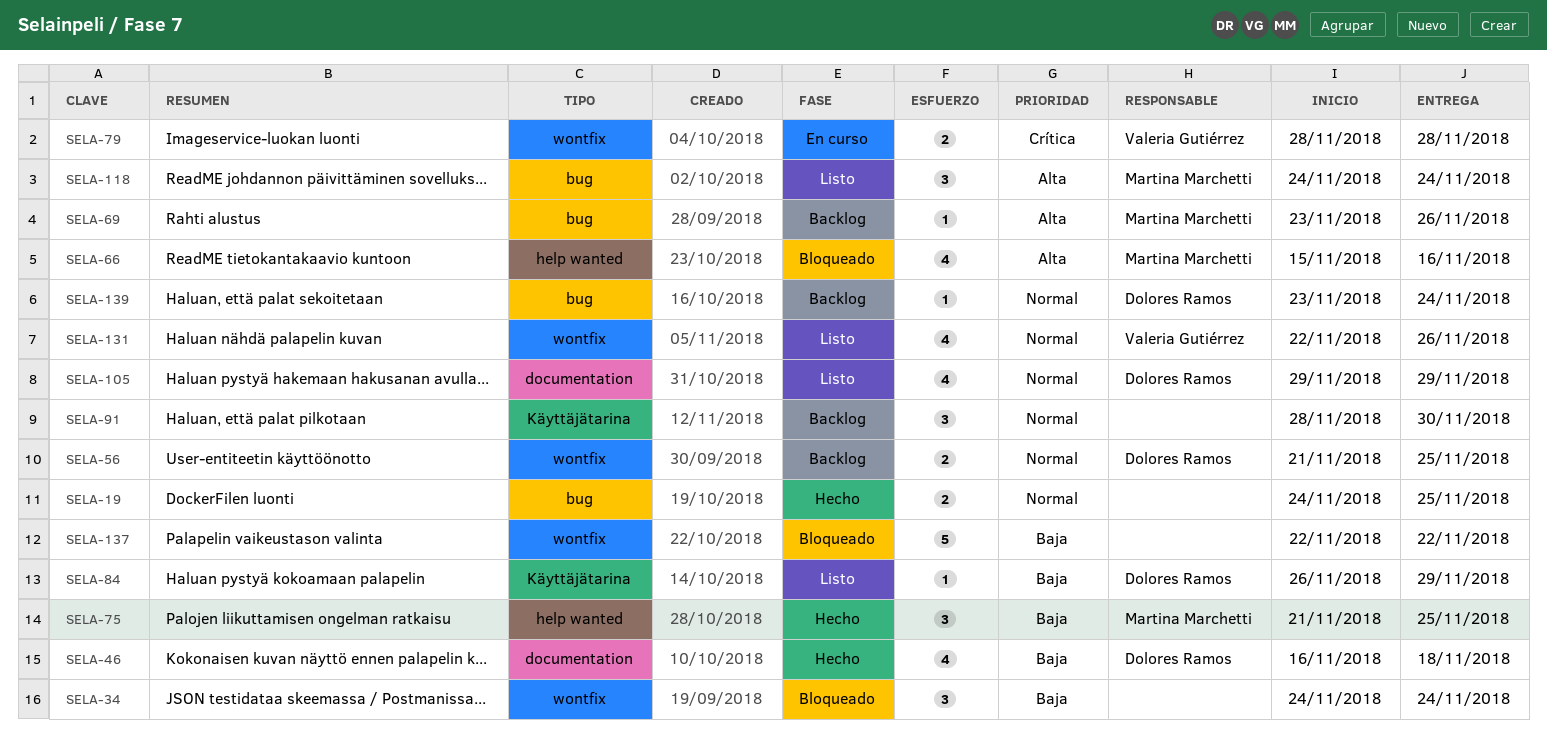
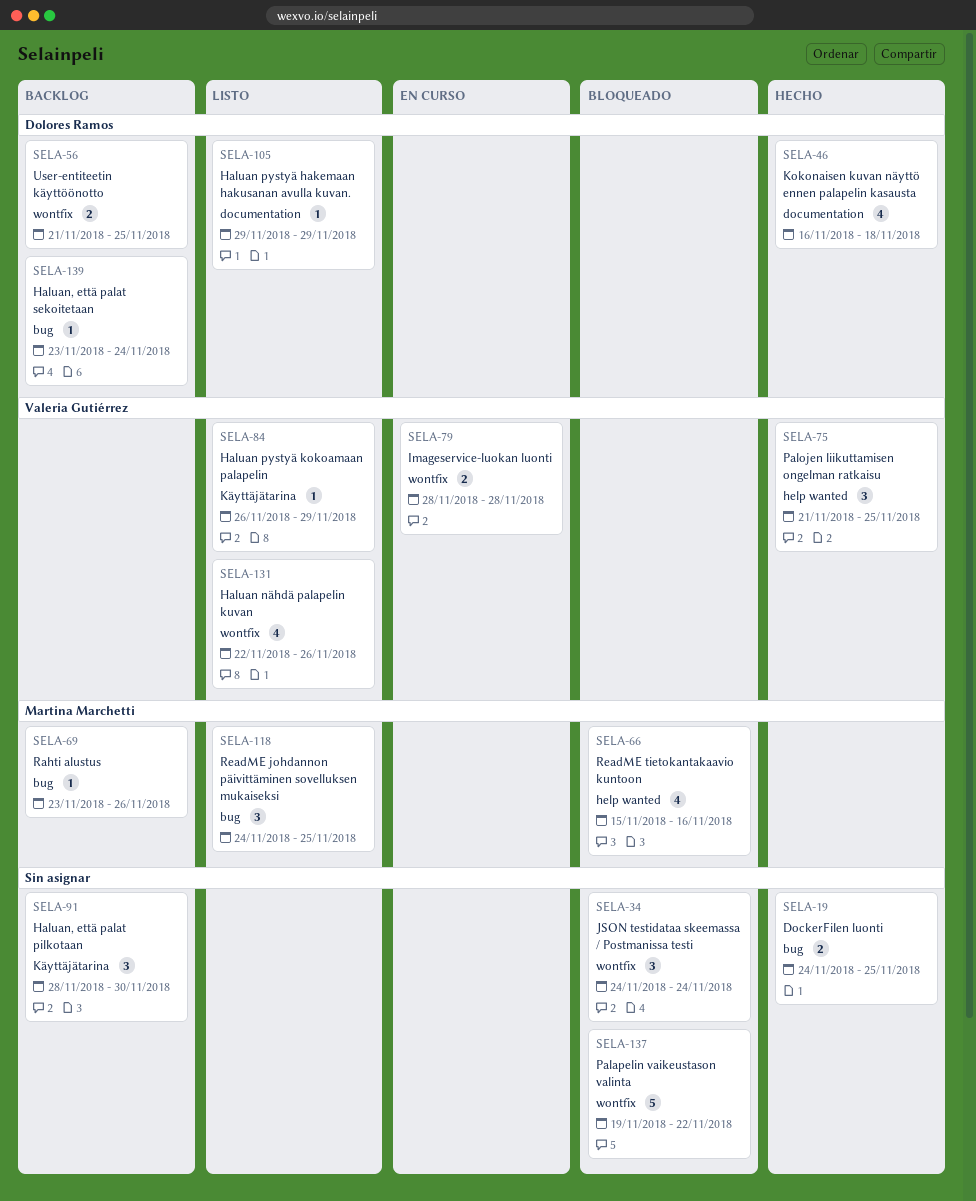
SELA-75, owner: Martina Marchetti -> Valeria Gutiérrez
SELA-84, owner: Dolores Ramos -> Valeria Gutiérrez
SELA-105, estimate: 4 -> 1
SELA-118, due: Nov 24 -> Nov 25
SELA-137, start: Nov 22 -> Nov 19

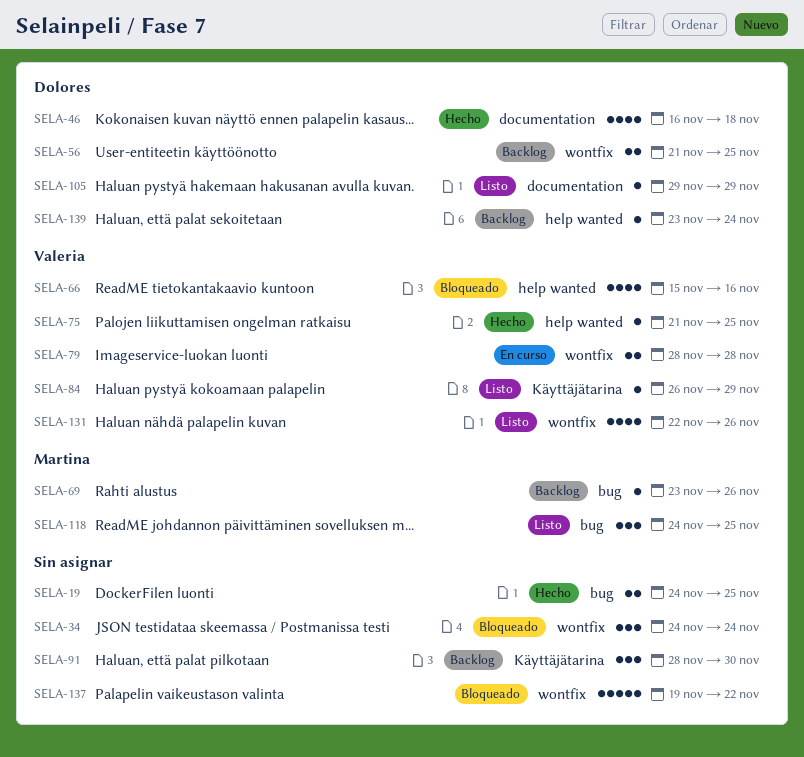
SELA-66, owner: Martina Marchetti -> Valeria Gutiérrez
SELA-75, estimate: 3 -> 1
SELA-139, label: bug -> help wanted

